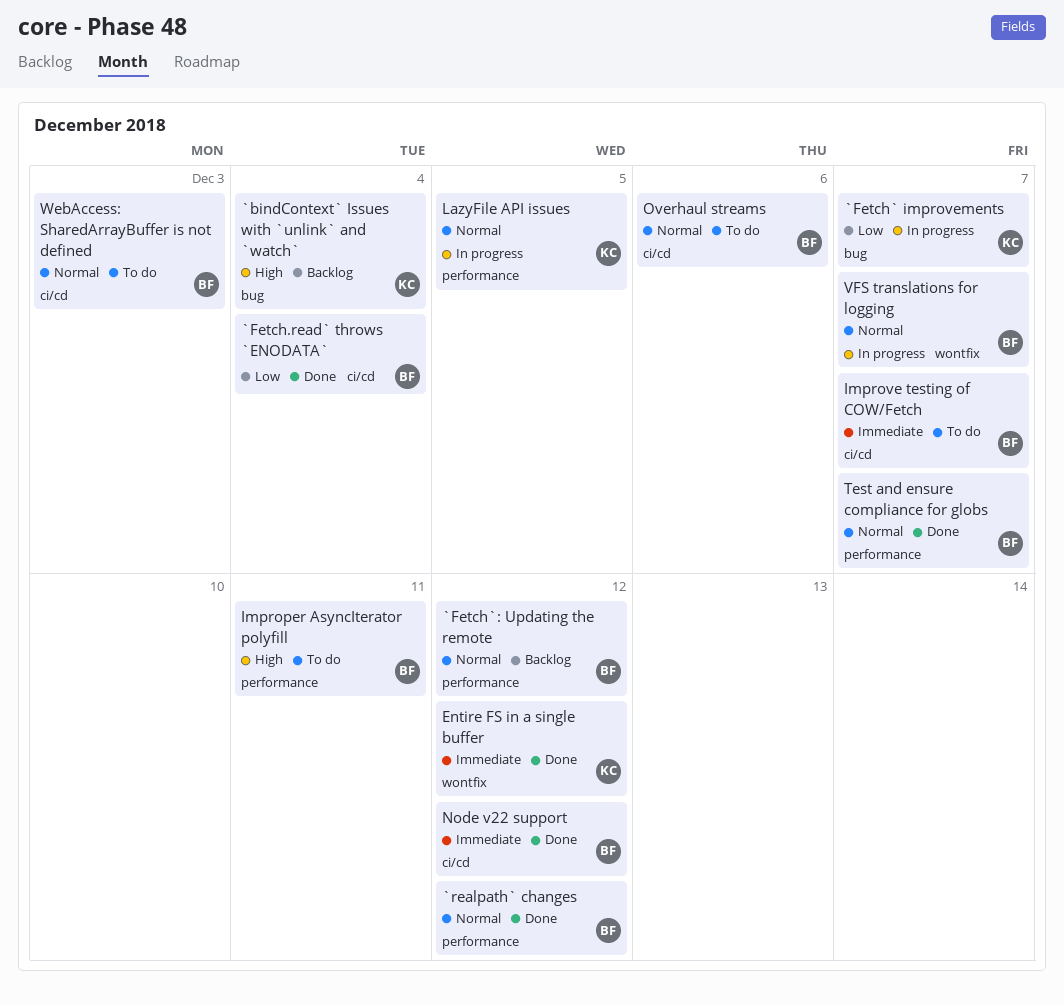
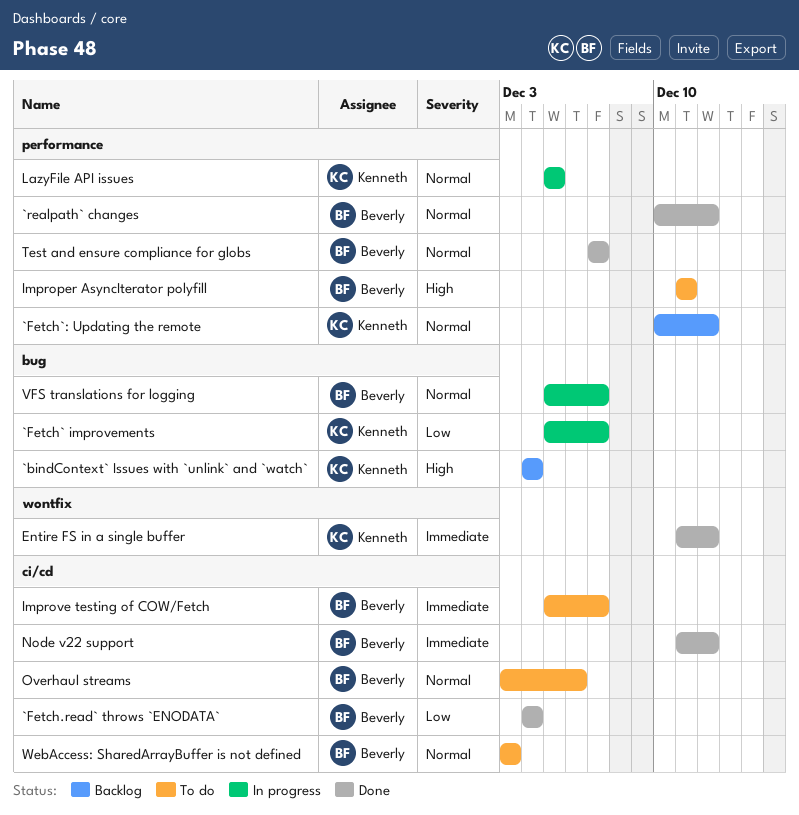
`Fetch`: Updating the remote, owner: Beverly -> Kenneth
VFS translations for logging, label: wontfix -> bug

